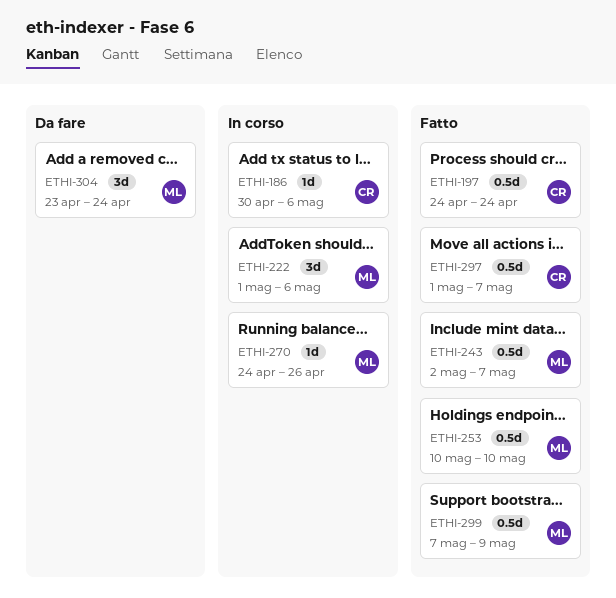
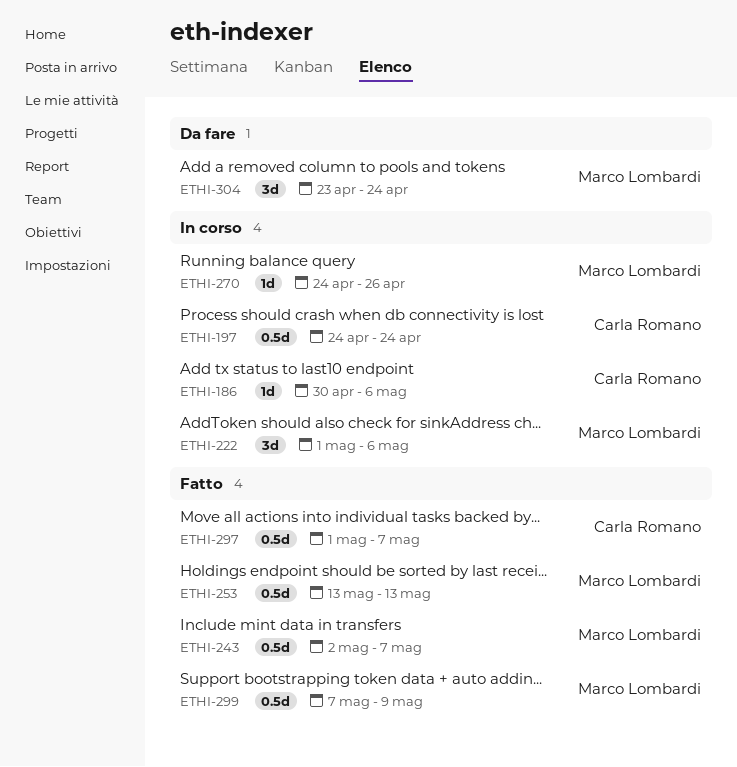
ETHI-197, status: Fatto -> In corso
ETHI-253, start: May 10 -> May 13
ETHI-253, due: May 10 -> May 13

